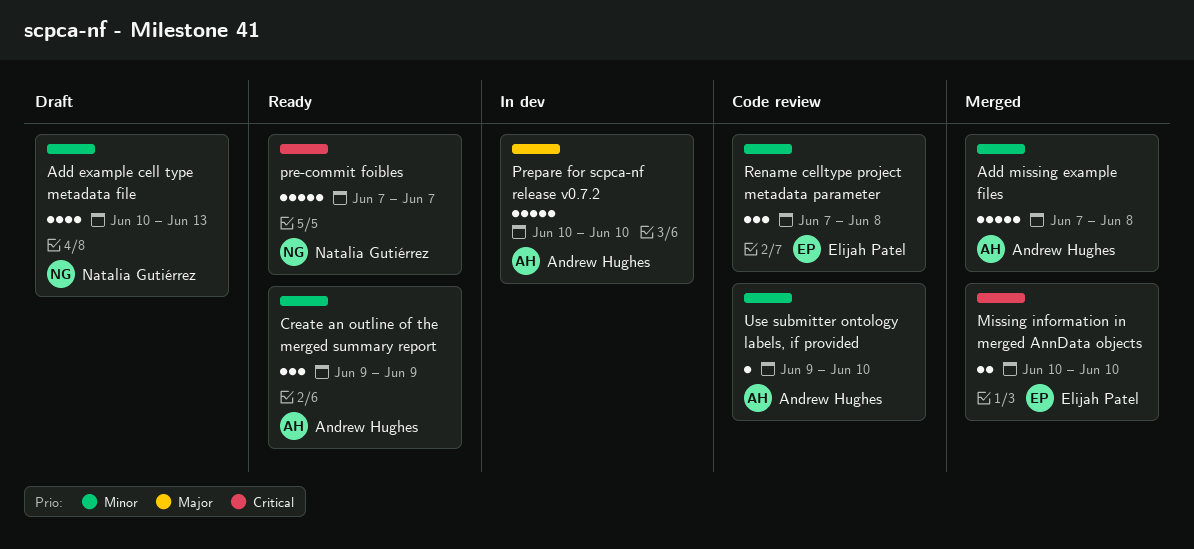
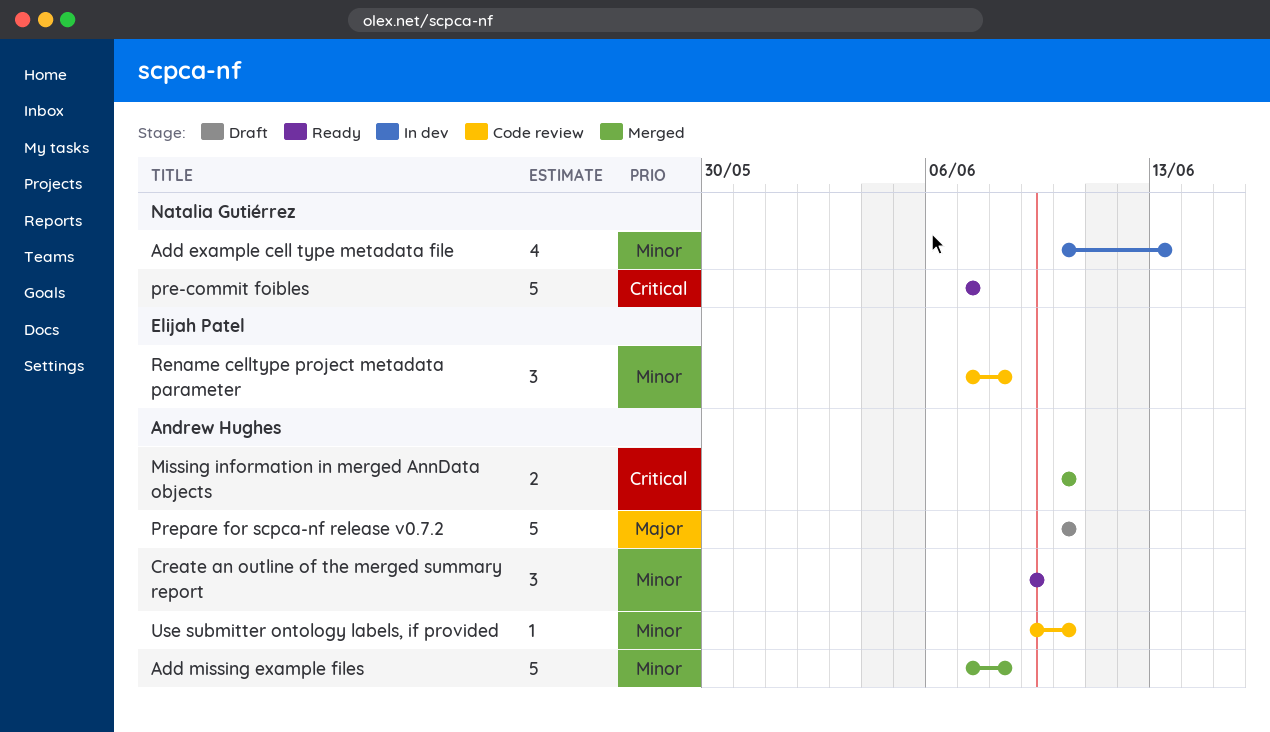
Add example cell type metadata file, status: Draft -> In dev
Missing information in merged AnnData objects, owner: Elijah Patel -> Andrew Hughes
Prepare for scpca-nf release v0.7.2, status: In dev -> Draft

